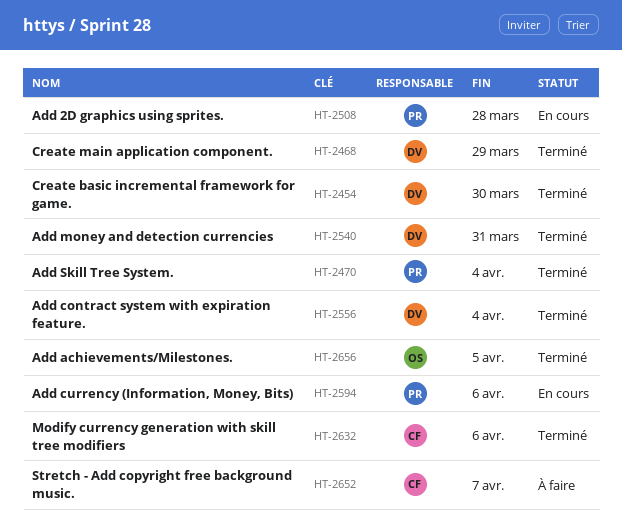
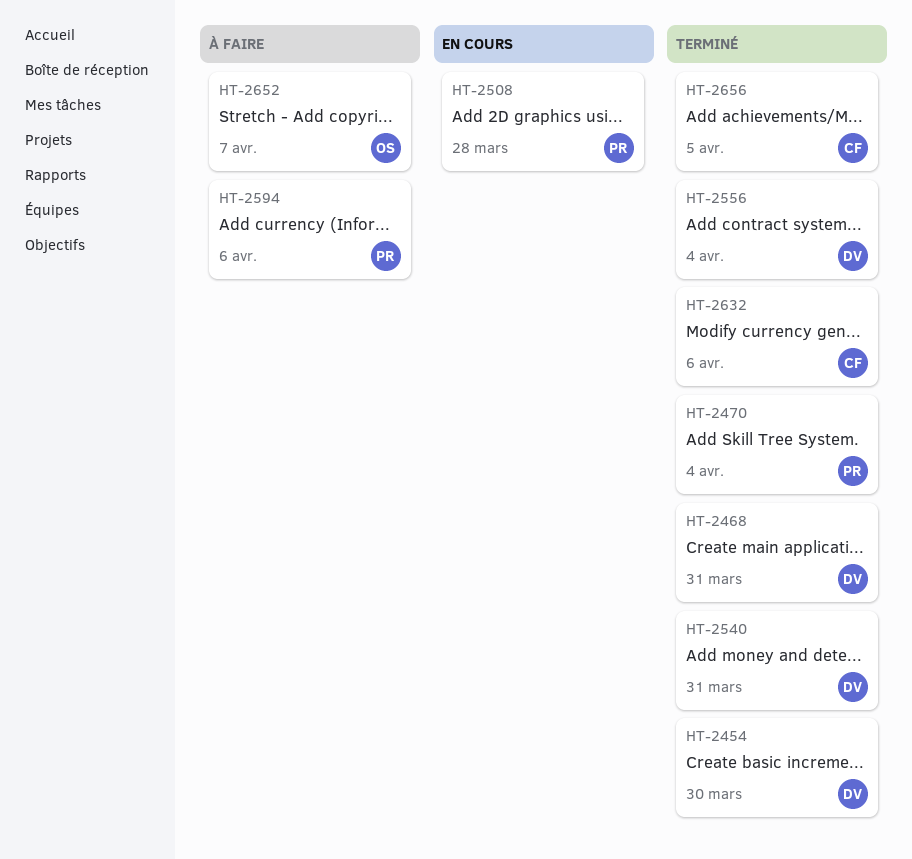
HT-2468, due: Mar 29 -> Mar 31
HT-2594, status: En cours -> À faire
HT-2652, owner: CF -> OS
HT-2656, owner: OS -> CF

